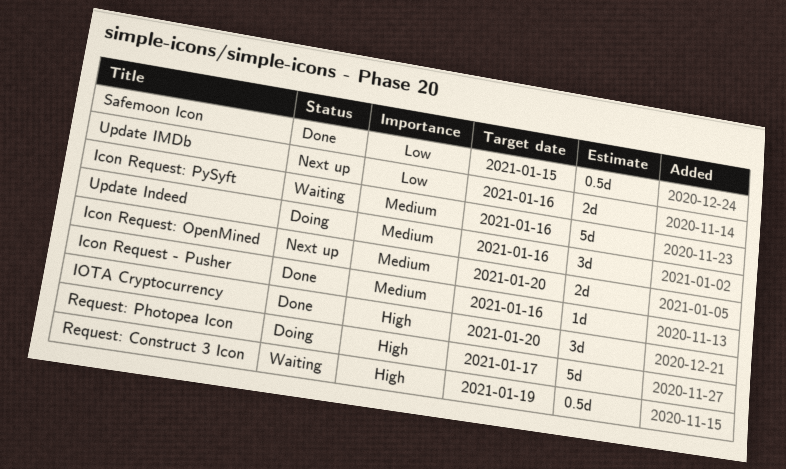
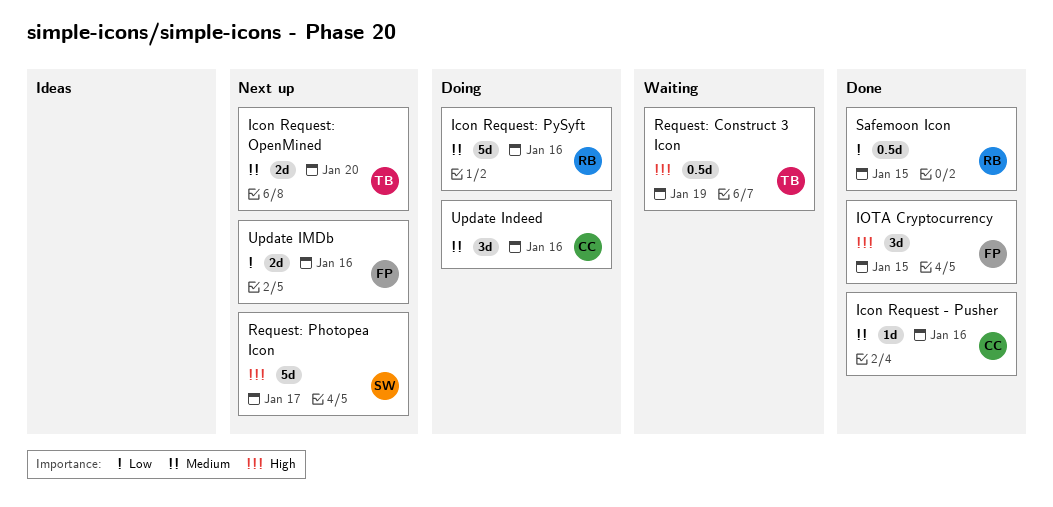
Icon Request: PySyft, status: Waiting -> Doing
IOTA Cryptocurrency, due: Jan 20 -> Jan 15
Request: Photopea Icon, status: Doing -> Next up

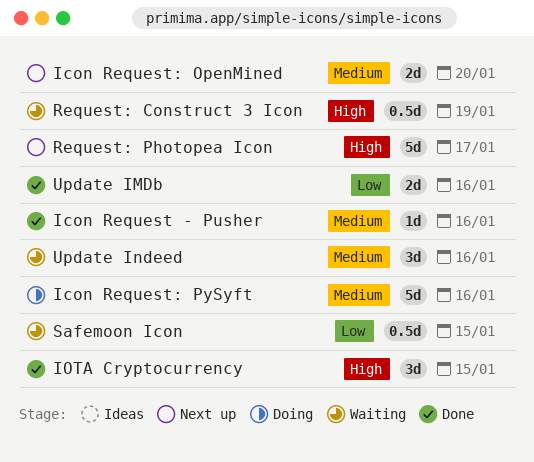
Safemoon Icon, status: Done -> Waiting
Update IMDb, status: Next up -> Done
Update Indeed, status: Doing -> Waiting

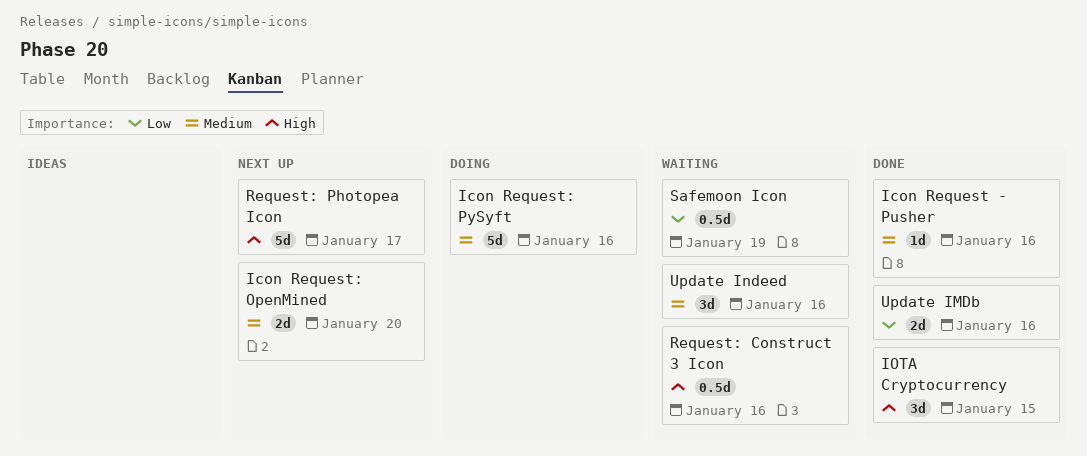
Request: Construct 3 Icon, due: Jan 19 -> Jan 16
Safemoon Icon, due: Jan 15 -> Jan 19

